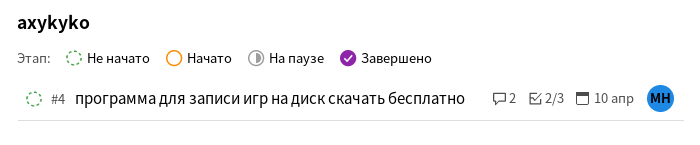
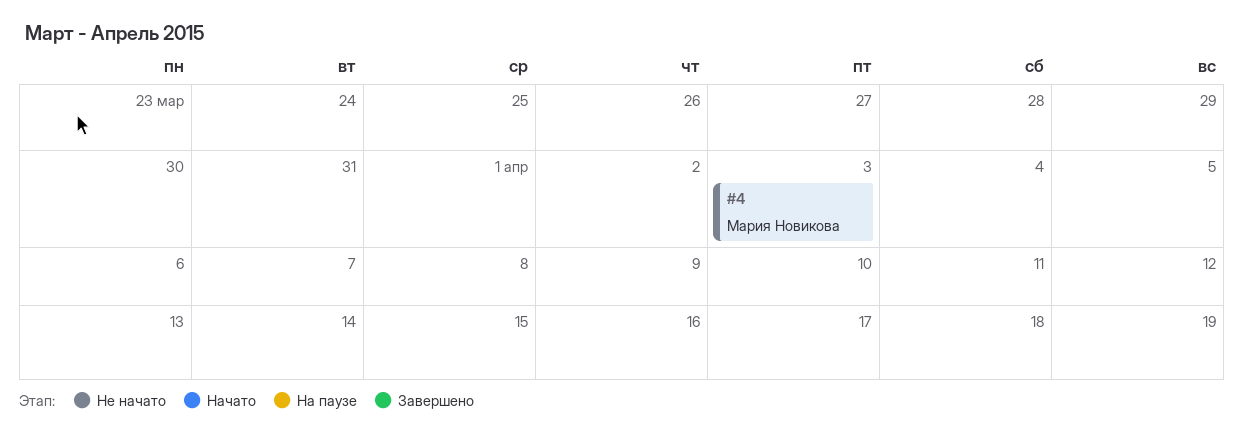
#4, due: Apr 10 -> Apr 3

